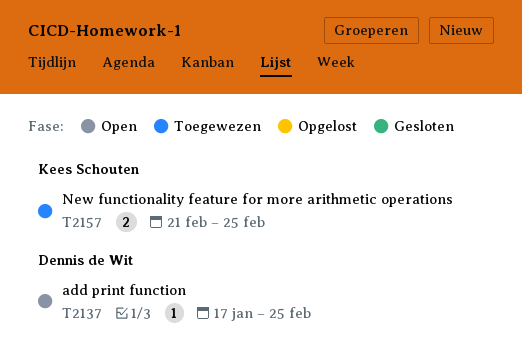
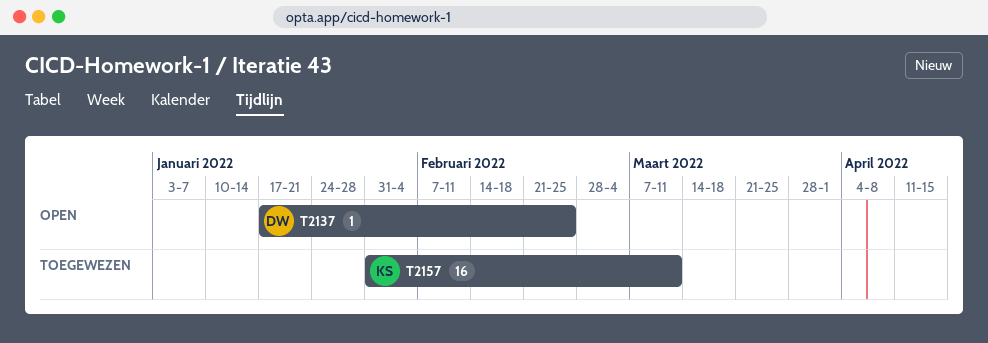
T2157, estimate: 2 -> 16
T2157, start: Feb 21 -> Jan 31
T2157, due: Feb 25 -> Mar 11

